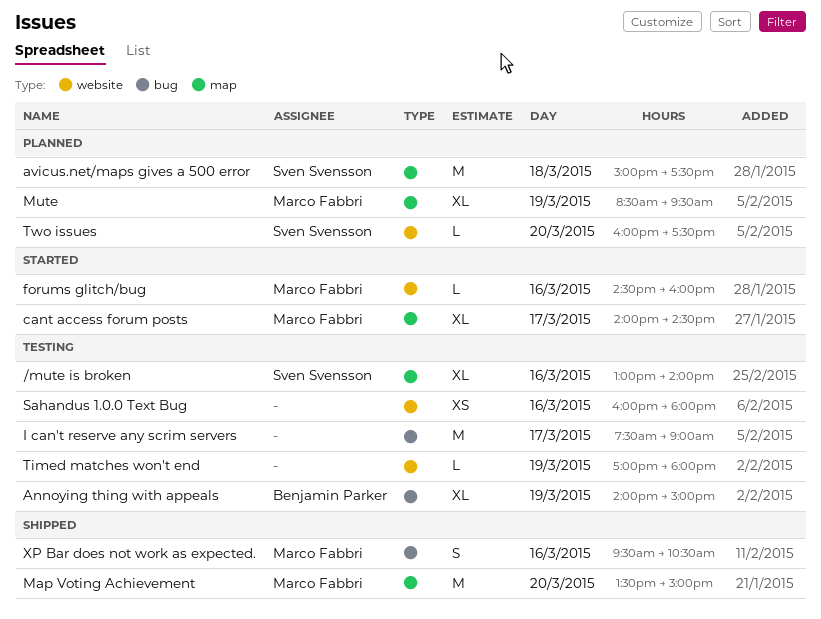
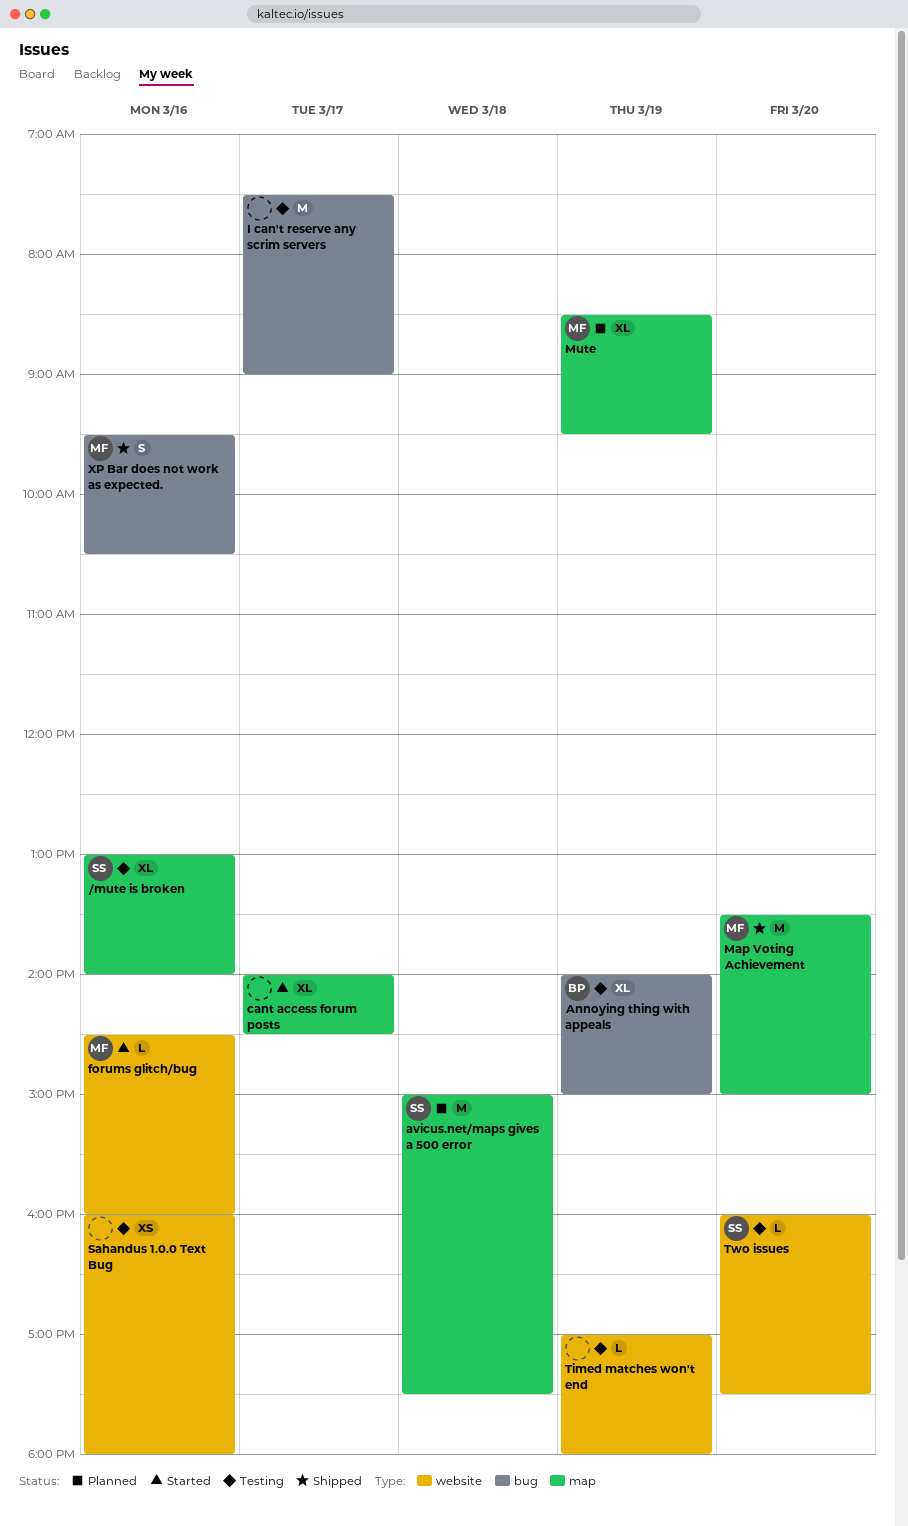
cant access forum posts, owner: Marco Fabbri -> none
Two issues, status: Planned -> Testing

